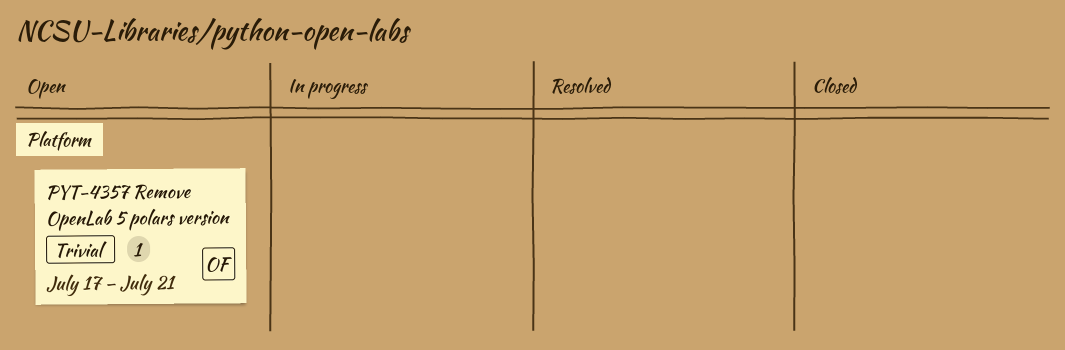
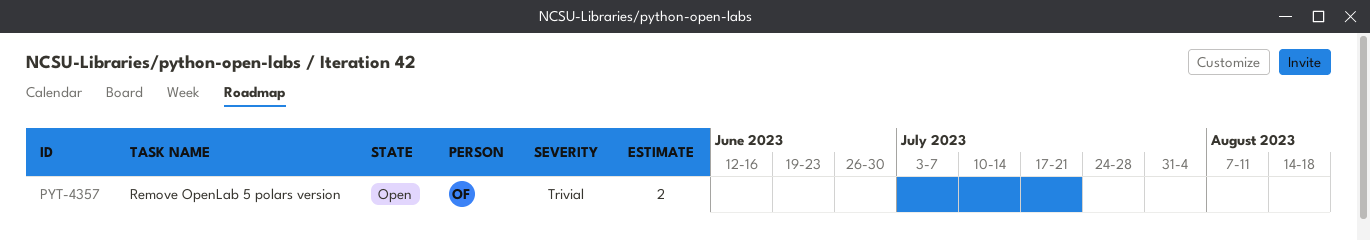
PYT-4357, estimate: 1 -> 2
PYT-4357, start: Jul 17 -> Jul 3

